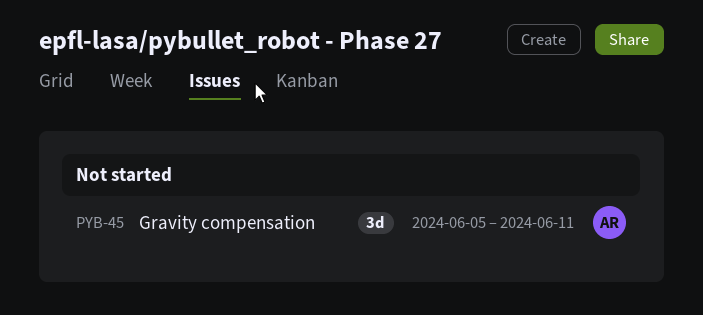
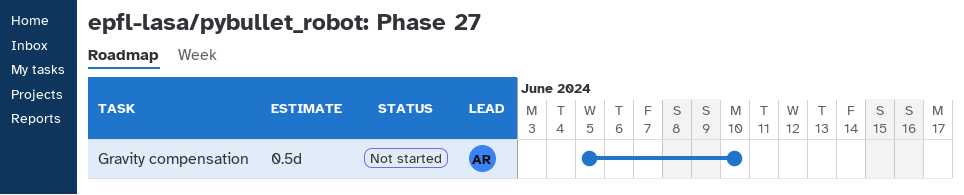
Gravity compensation, estimate: 3d -> 0.5d
Gravity compensation, due: Jun 11 -> Jun 10

